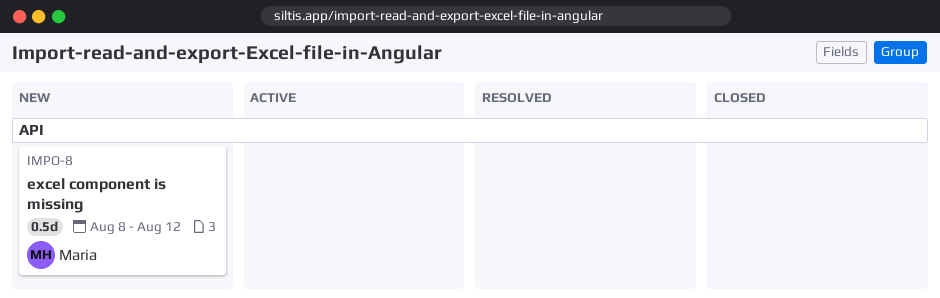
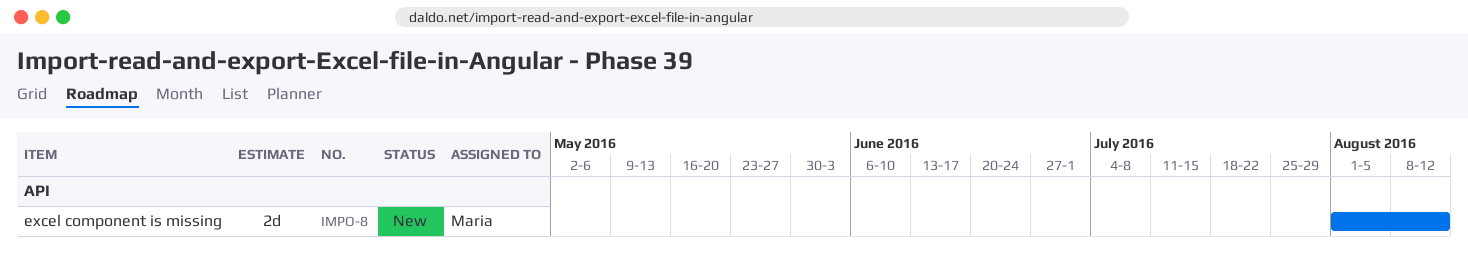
IMPO-8, estimate: 0.5d -> 2d
IMPO-8, start: Aug 8 -> Aug 1

